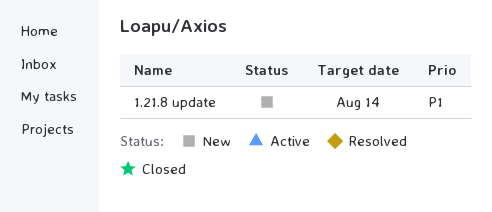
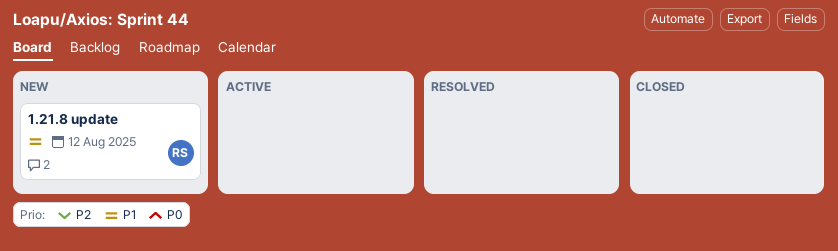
1.21.8 update, due: Aug 14 -> Aug 12

